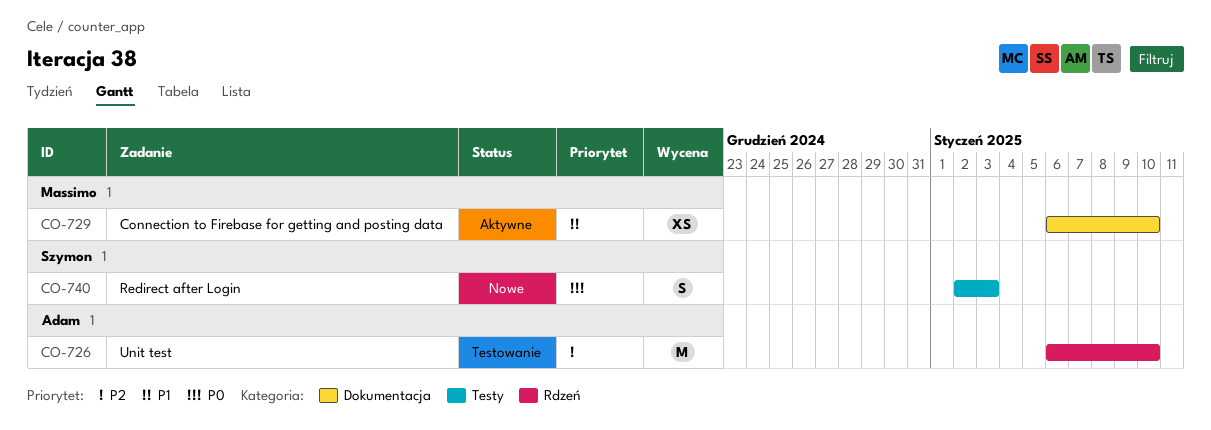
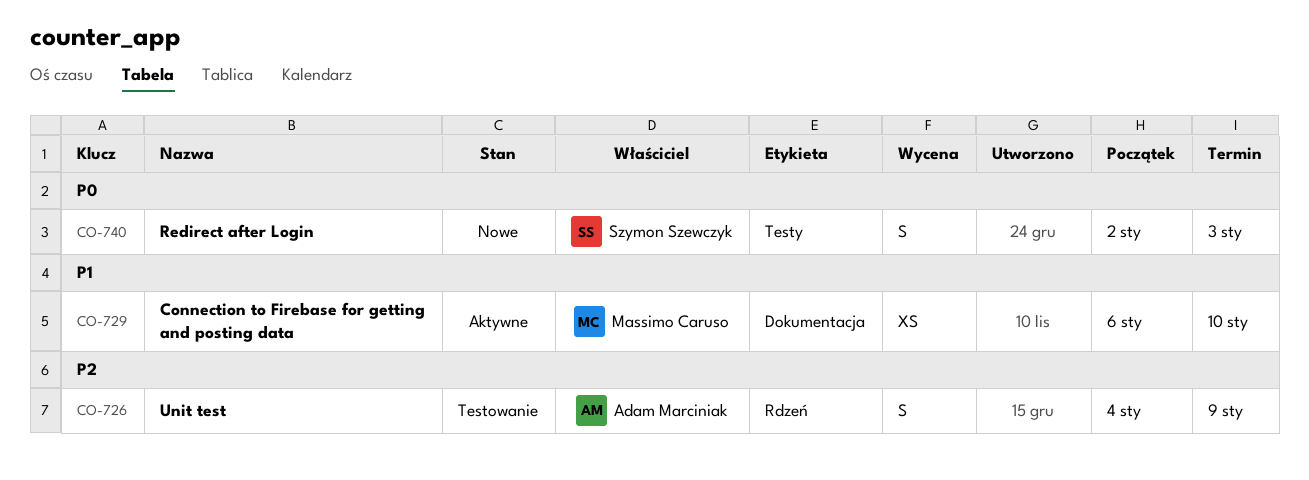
CO-726, estimate: M -> S
CO-726, start: Jan 6 -> Jan 4
CO-726, due: Jan 10 -> Jan 9

